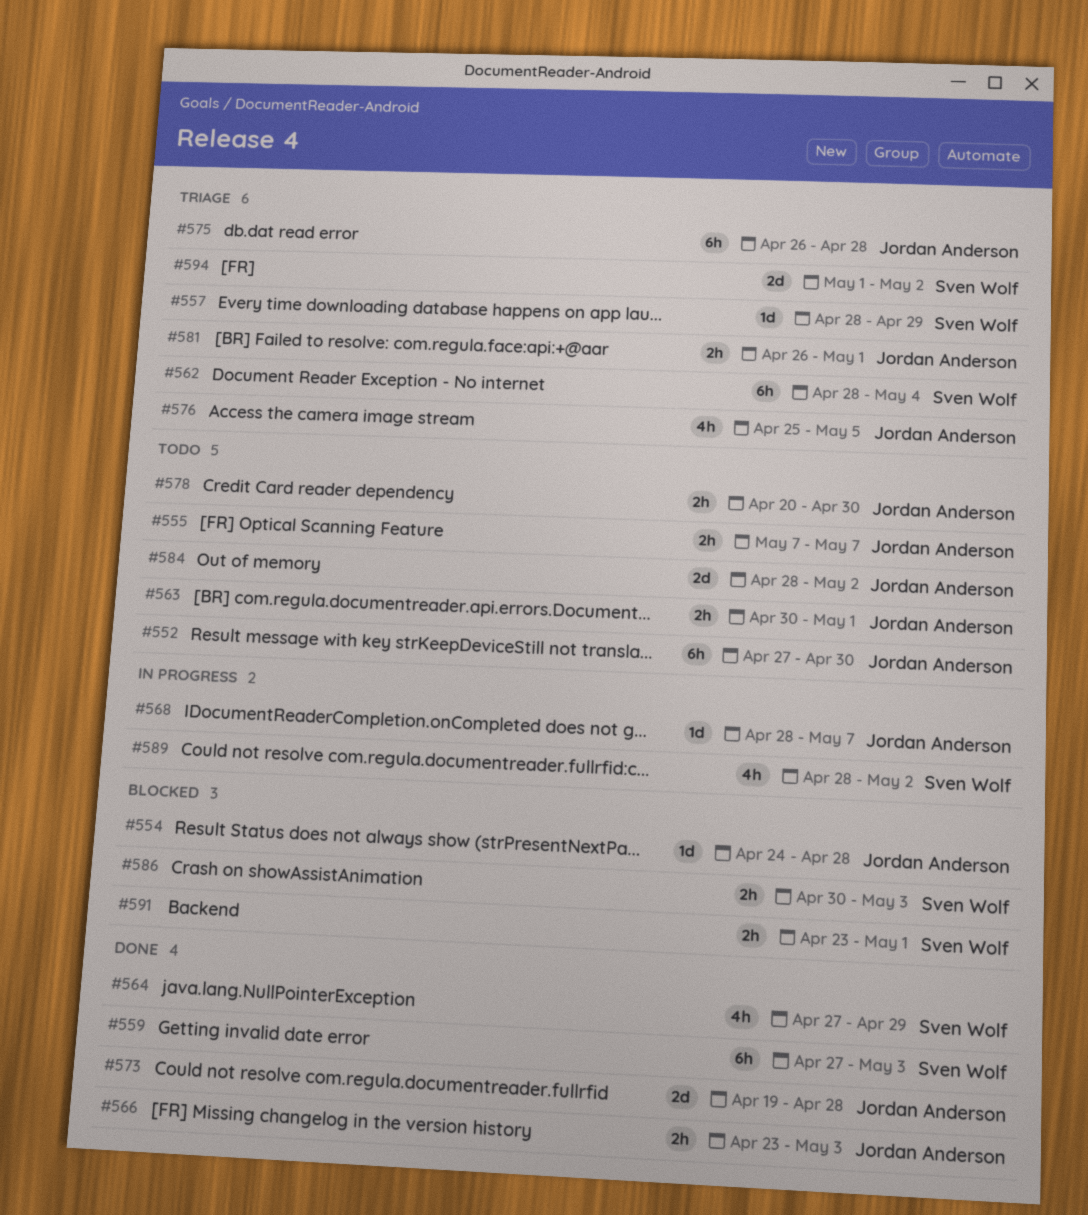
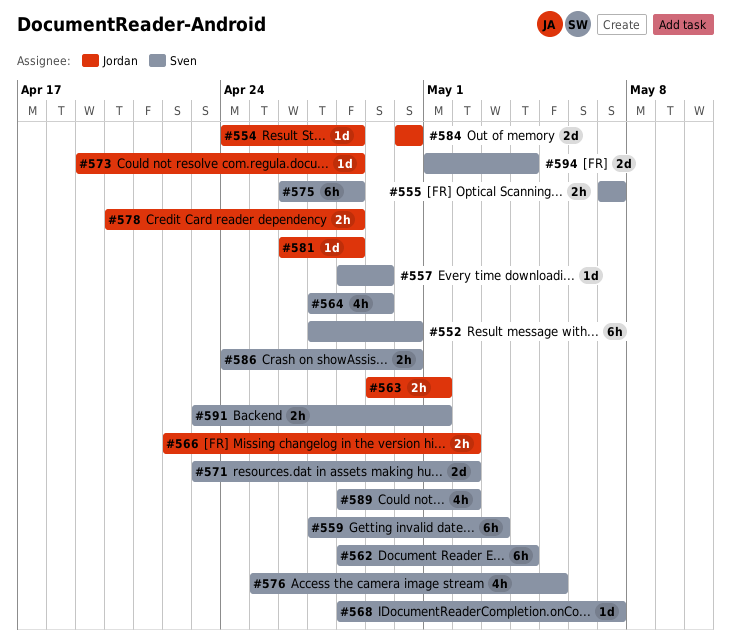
#552, owner: Jordan Anderson -> Sven Wolf
#555, owner: Jordan Anderson -> Sven Wolf
#563, start: Apr 30 -> Apr 29
#566, start: Apr 23 -> Apr 22
#566, due: May 3 -> May 2
#568, owner: Jordan Anderson -> Sven Wolf
#571: none -> present
#573, estimate: 2d -> 1d
#575, owner: Jordan Anderson -> Sven Wolf
#576, owner: Jordan Anderson -> Sven Wolf
#578, due: Apr 30 -> Apr 28
#581, estimate: 2h -> 1d
#581, due: May 1 -> Apr 28
#584, start: Apr 28 -> Apr 30
#584, due: May 2 -> Apr 30
#586, start: Apr 30 -> Apr 24
#586, due: May 3 -> Apr 30
#594, due: May 2 -> May 4

